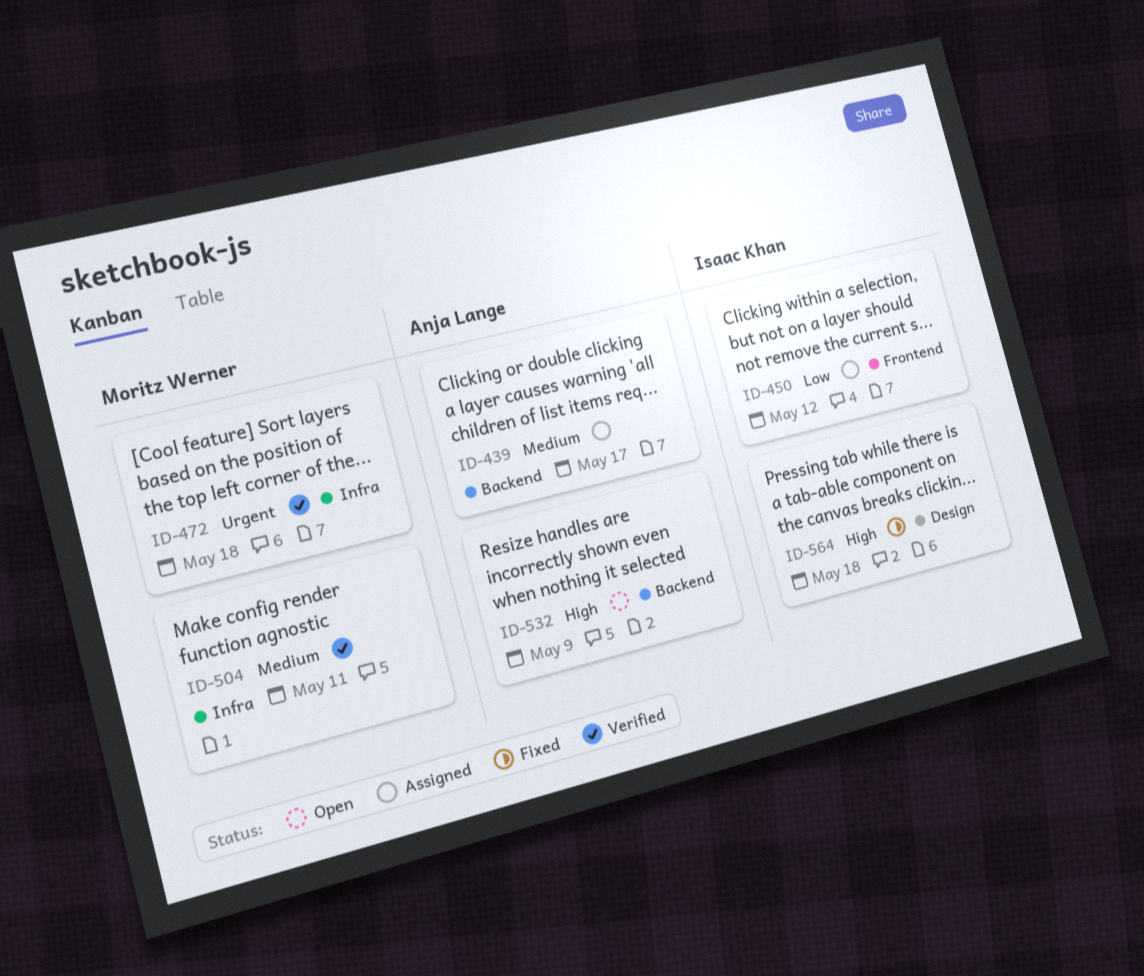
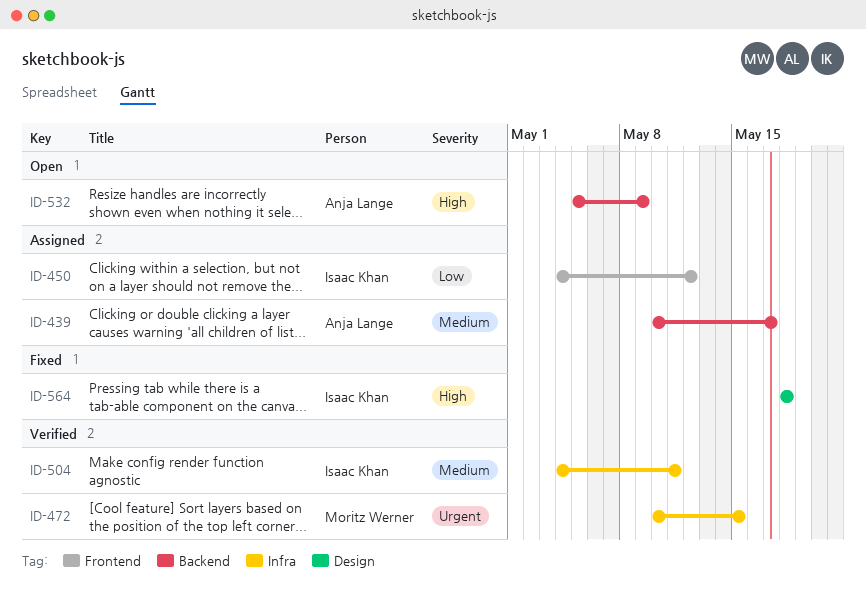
ID-472, due: May 18 -> May 15
ID-504, owner: Moritz Werner -> Isaac Khan

